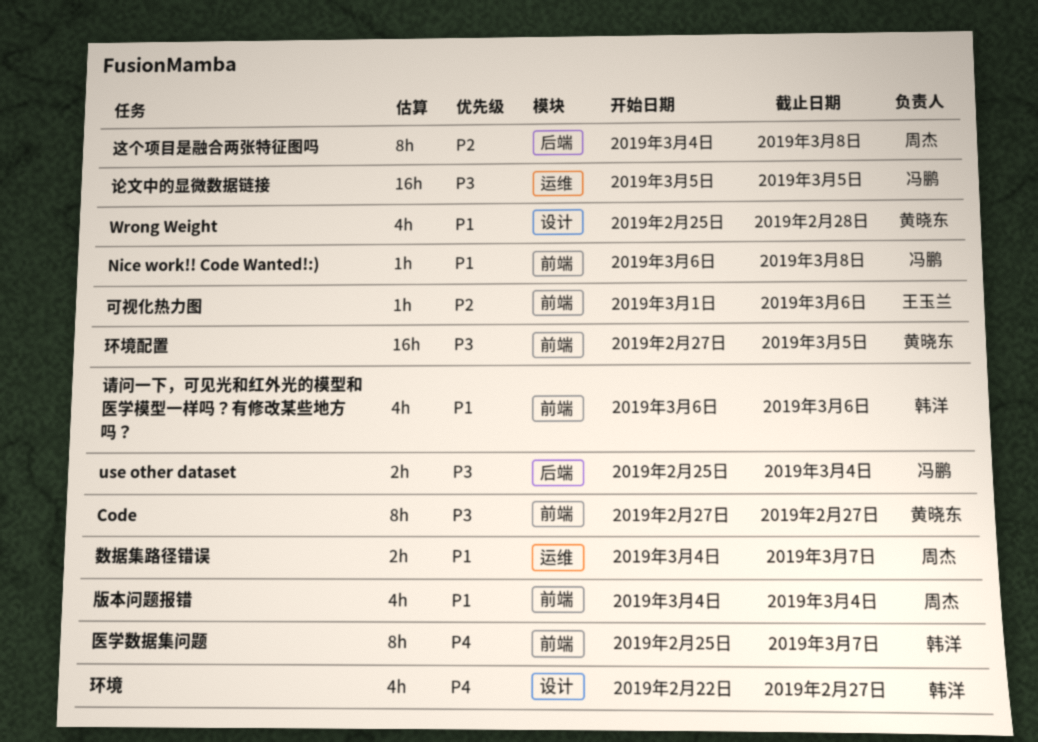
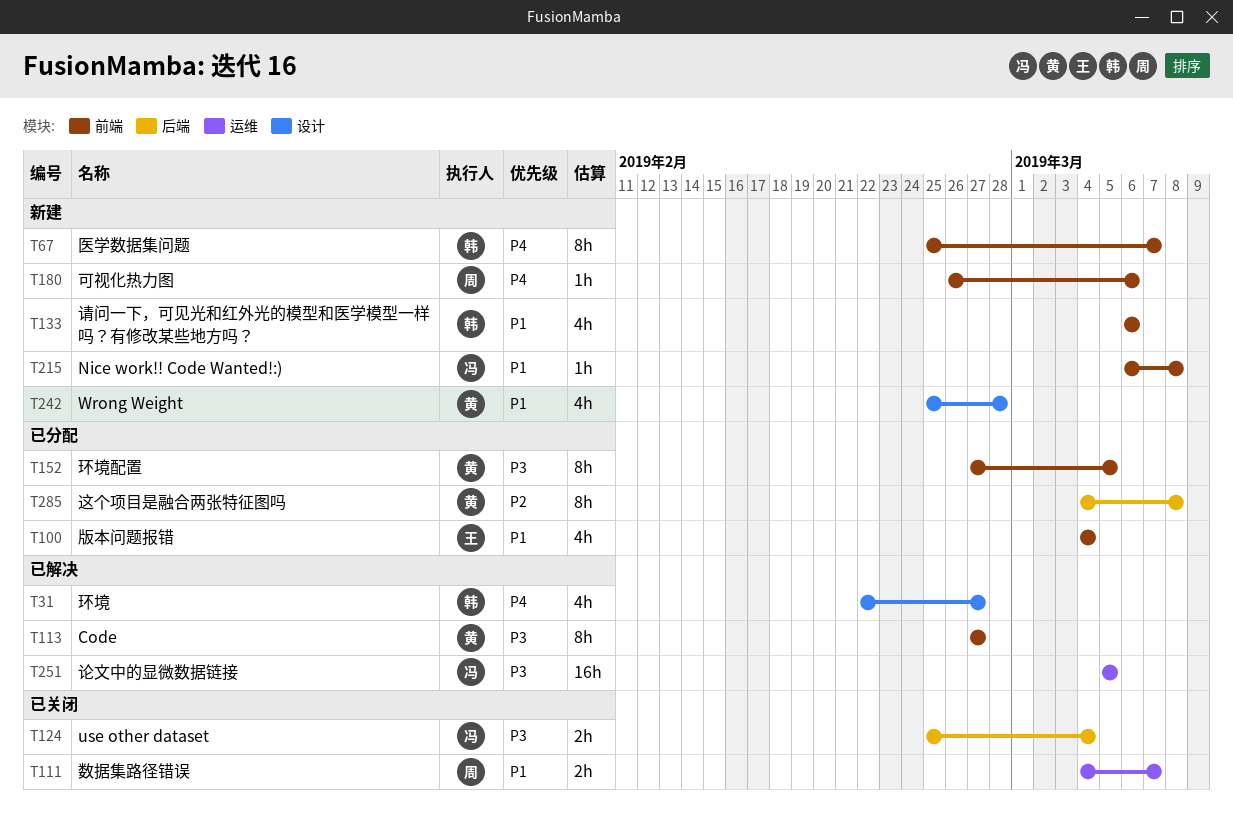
可视化热力图, owner: 王玉兰 -> 周杰
可视化热力图, priority: P2 -> P4
可视化热力图, start: Mar 1 -> Feb 26
版本问题报错, owner: 周杰 -> 王玉兰
环境配置, estimate: 16h -> 8h
这个项目是融合两张特征图吗, owner: 周杰 -> 黄晓东

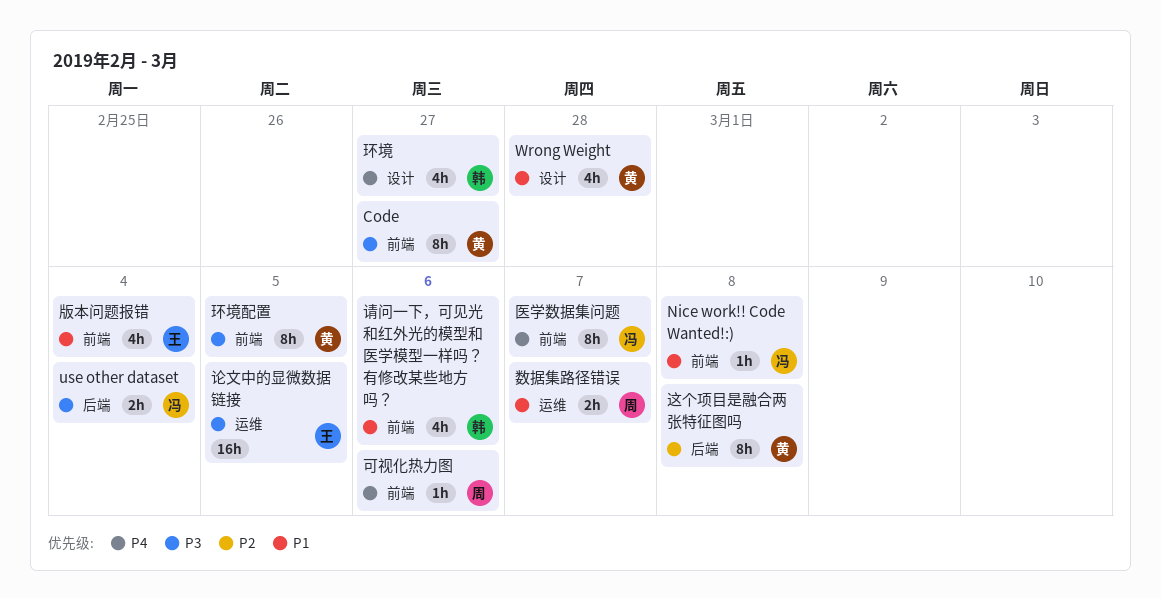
医学数据集问题, owner: 韩 -> 冯
论文中的显微数据链接, owner: 冯 -> 王

